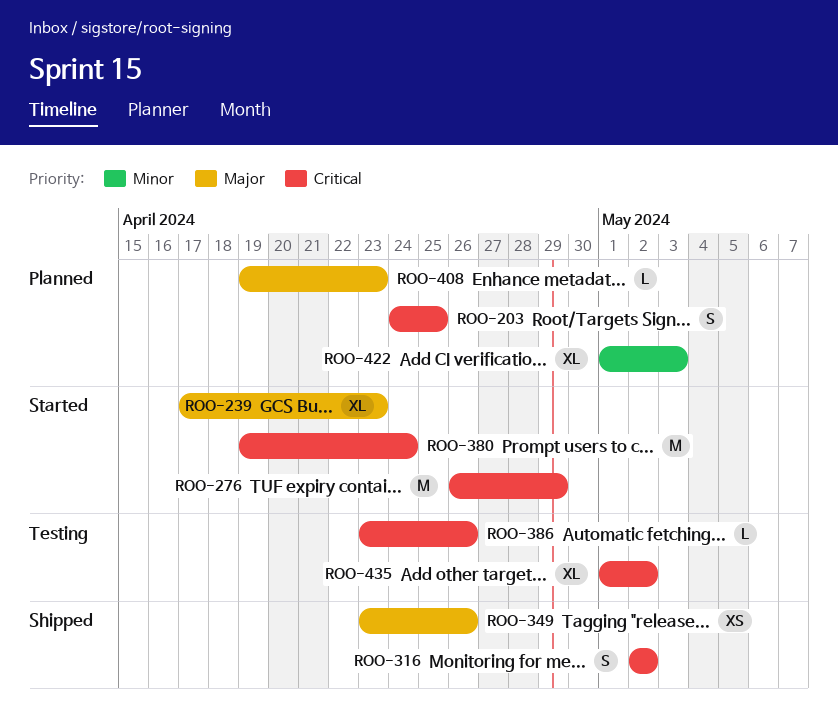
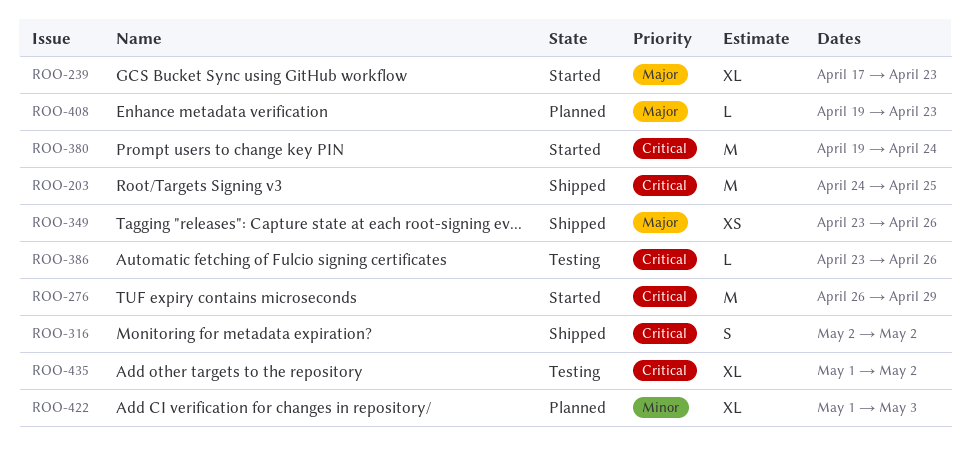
ROO-203, status: Planned -> Shipped
ROO-203, estimate: S -> M

